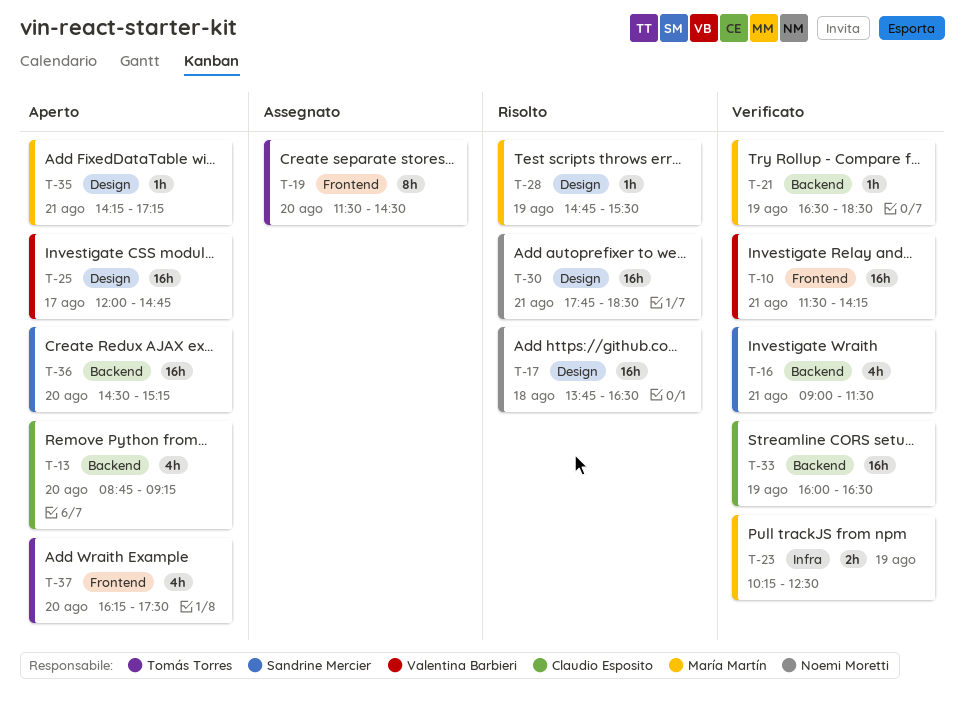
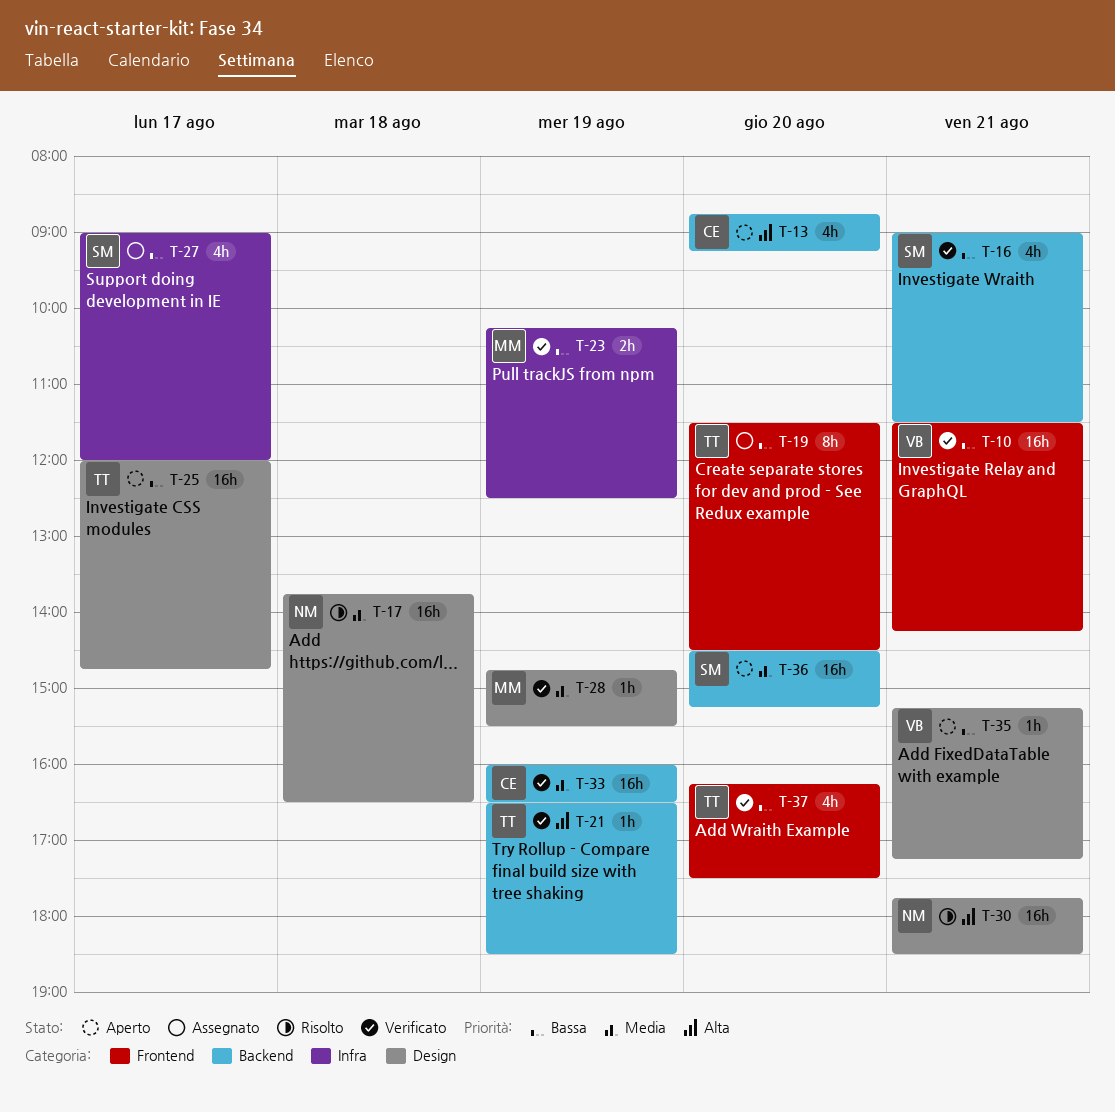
T-21, owner: María Martín -> Tomás Torres
T-25, owner: Valentina Barbieri -> Tomás Torres
T-27: none -> present
T-28, status: Risolto -> Verificato
T-35, owner: María Martín -> Valentina Barbieri
T-35, begins: 14:15 -> 15:15
T-37, status: Aperto -> Verificato

